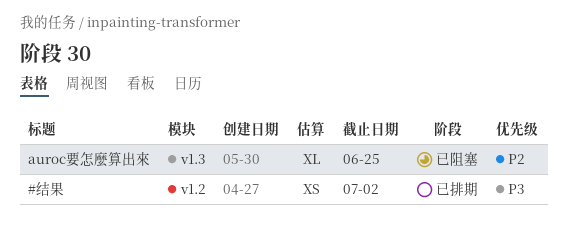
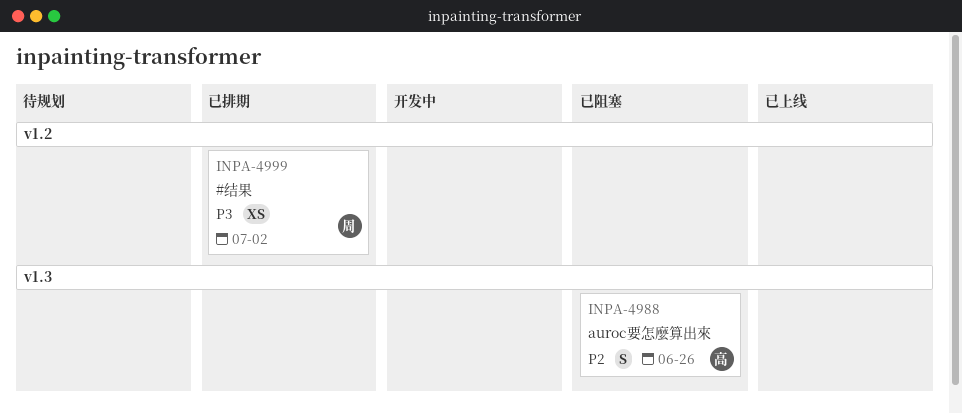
auroc要怎麼算出來, estimate: XL -> S
auroc要怎麼算出來, due: Jun 25 -> Jun 26

